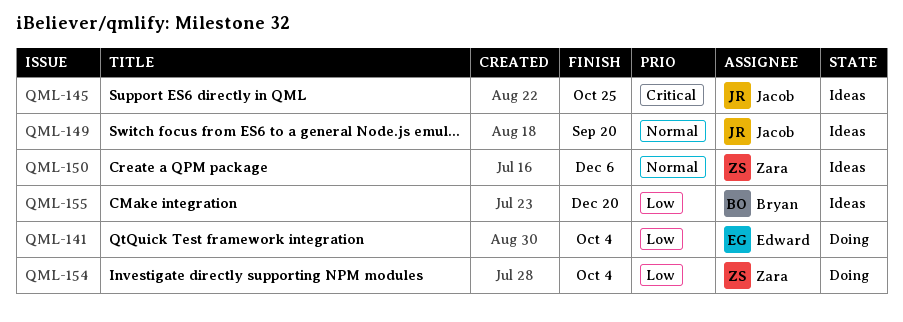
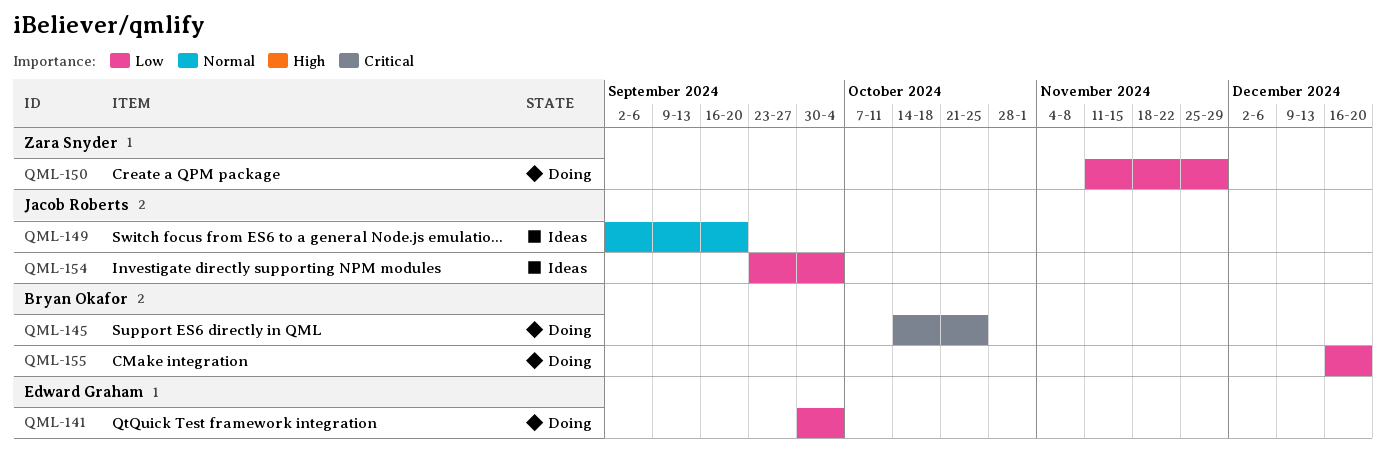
QML-145, status: Ideas -> Doing
QML-145, owner: Jacob Roberts -> Bryan Okafor
QML-150, status: Ideas -> Doing
QML-150, priority: Normal -> Low
QML-150, due: Dec 6 -> Nov 29
QML-154, status: Doing -> Ideas
QML-154, owner: Zara Snyder -> Jacob Roberts
QML-155, status: Ideas -> Doing

